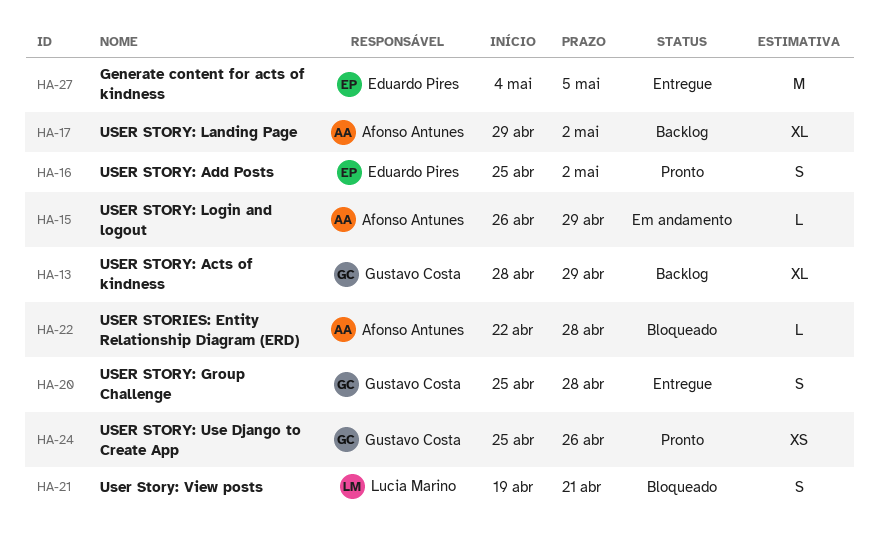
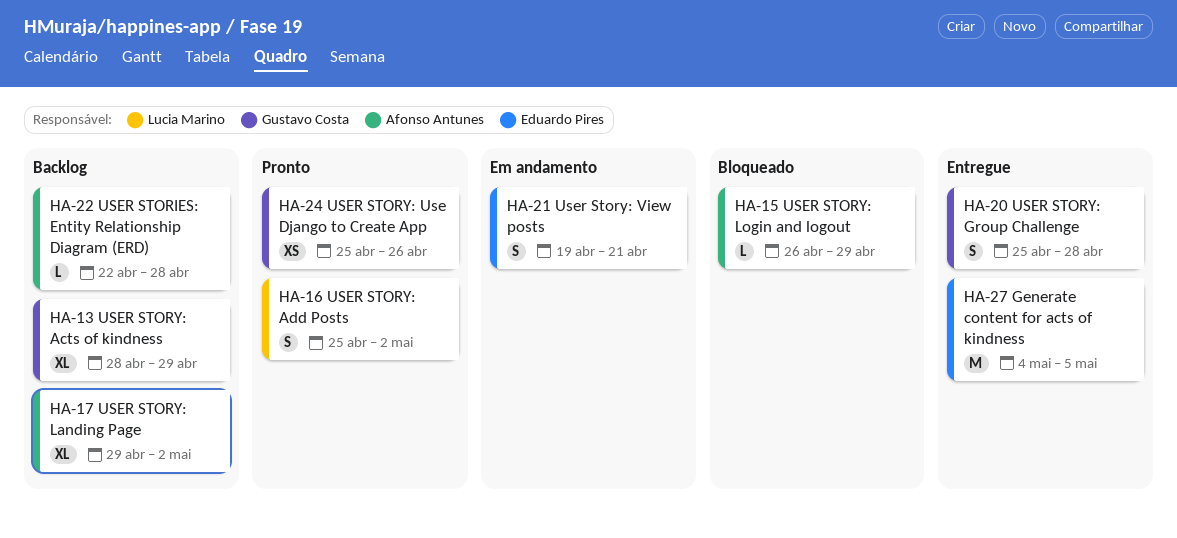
HA-15, status: Em andamento -> Bloqueado
HA-16, owner: Eduardo Pires -> Lucia Marino
HA-21, status: Bloqueado -> Em andamento
HA-21, owner: Lucia Marino -> Eduardo Pires
HA-22, status: Bloqueado -> Backlog

